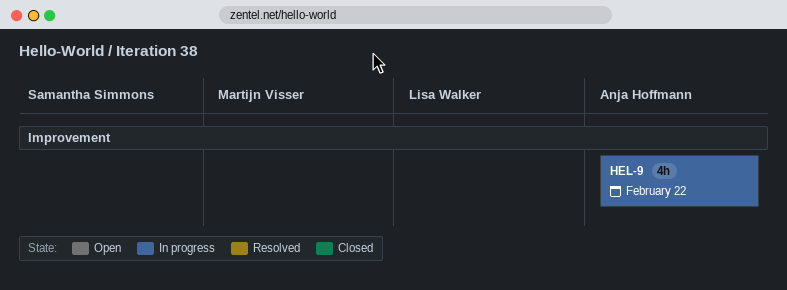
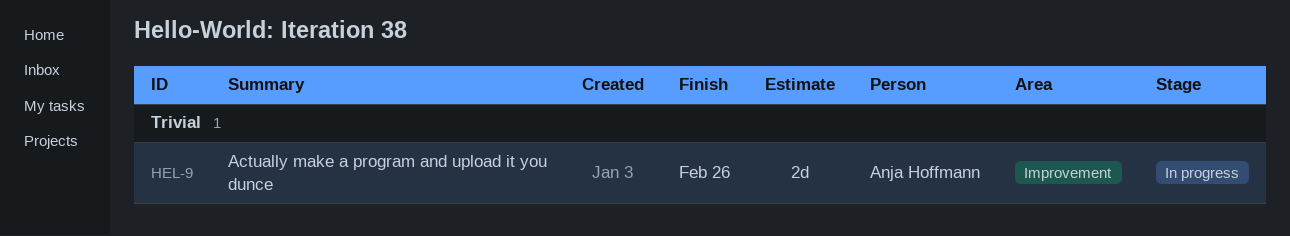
HEL-9, estimate: 4h -> 2d
HEL-9, due: Feb 22 -> Feb 26

